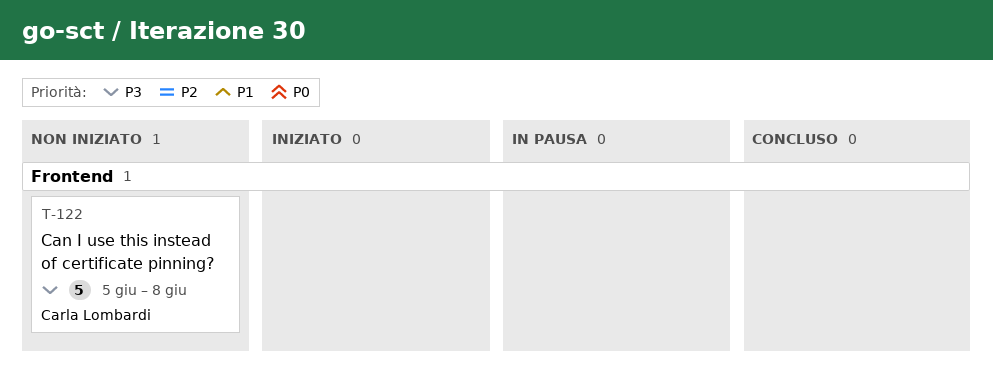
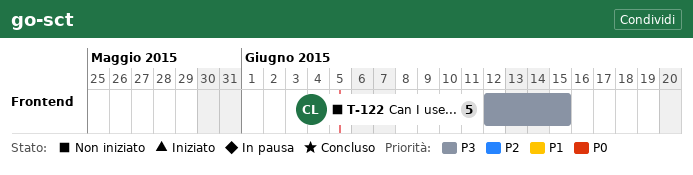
T-122, start: Jun 5 -> Jun 12
T-122, due: Jun 8 -> Jun 15

